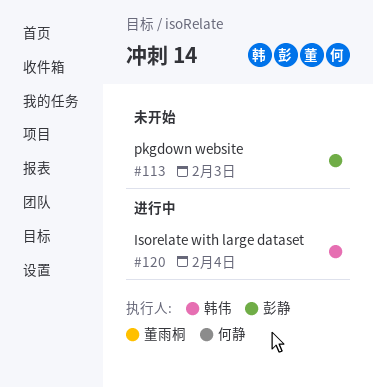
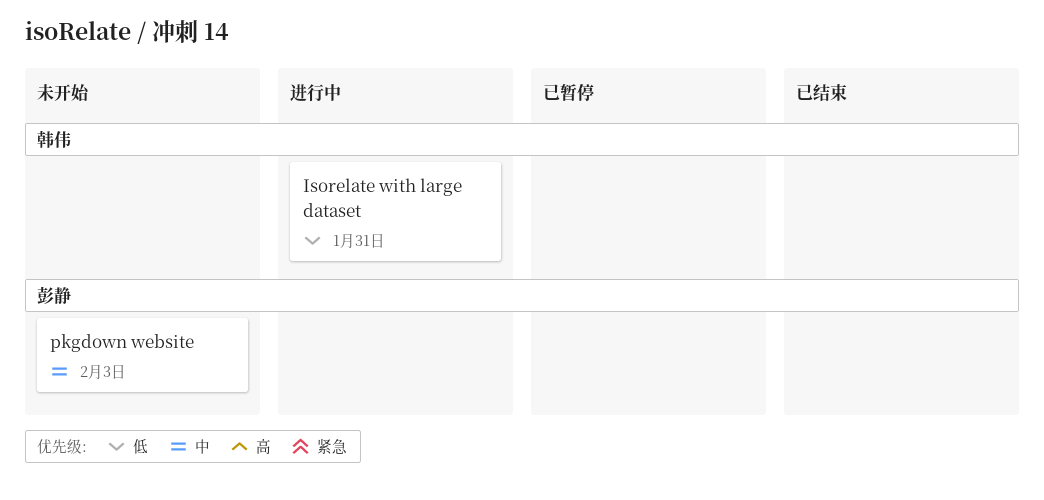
Isorelate with large dataset, due: Feb 4 -> Jan 31

